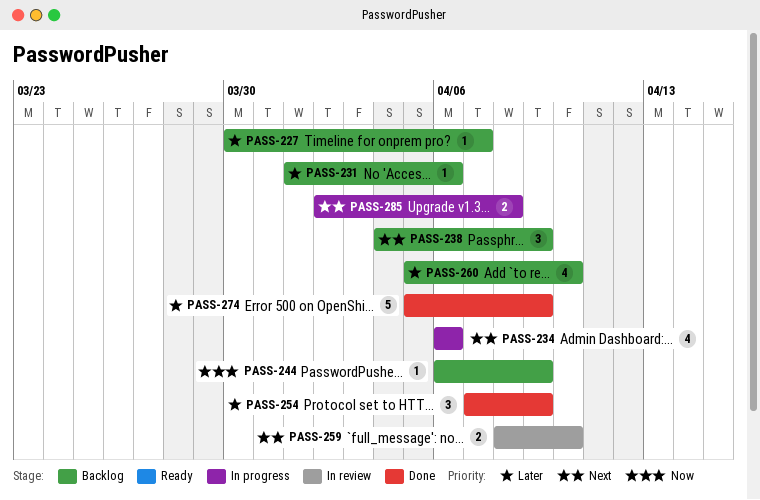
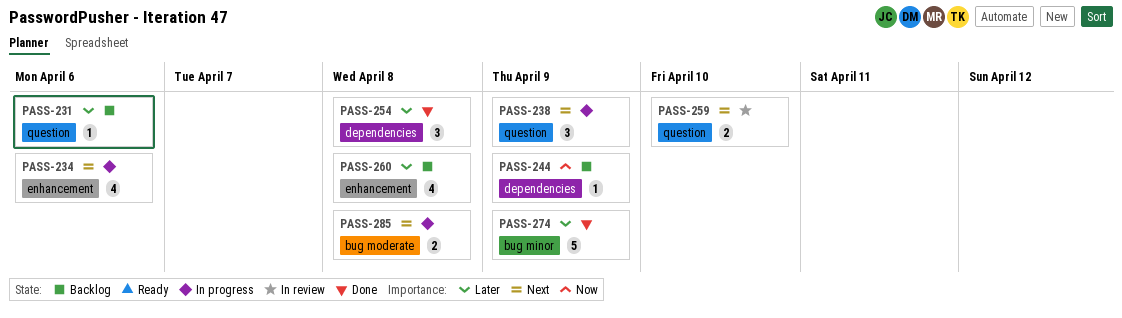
PASS-227: present -> none
PASS-238, status: Backlog -> In progress
PASS-254, due: Apr 9 -> Apr 8
PASS-260, due: Apr 10 -> Apr 8

